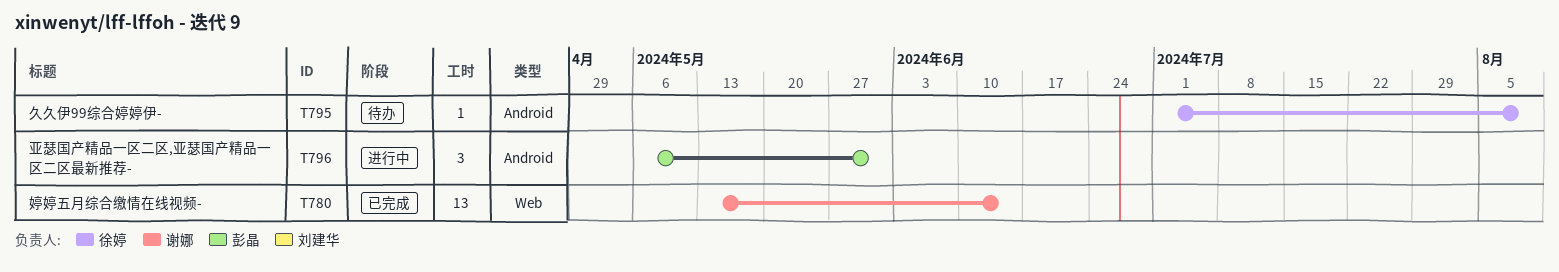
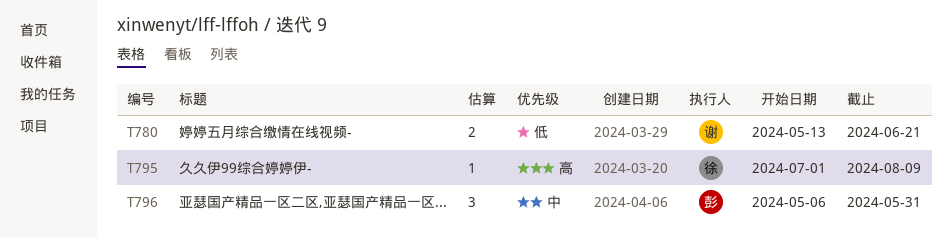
T780, estimate: 13 -> 2
T780, due: Jun 14 -> Jun 21

